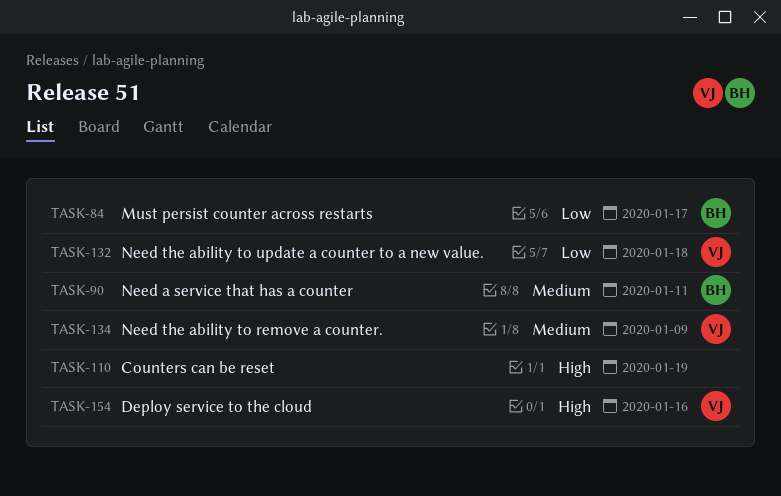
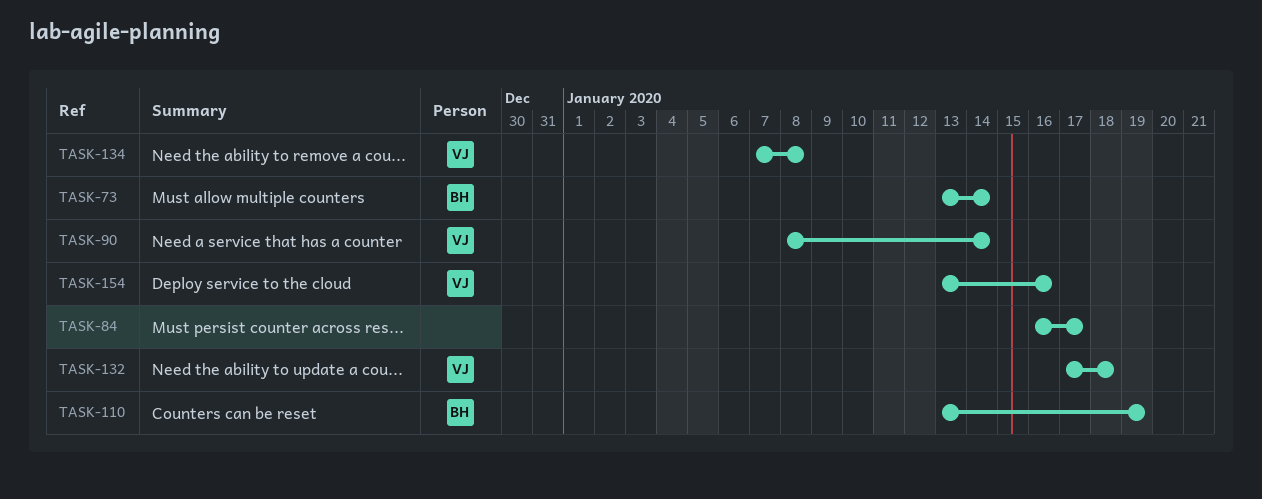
TASK-73: none -> present
TASK-84, owner: BH -> none
TASK-90, owner: BH -> VJ
TASK-90, due: Jan 11 -> Jan 14
TASK-110, owner: none -> BH
TASK-134, due: Jan 9 -> Jan 8

